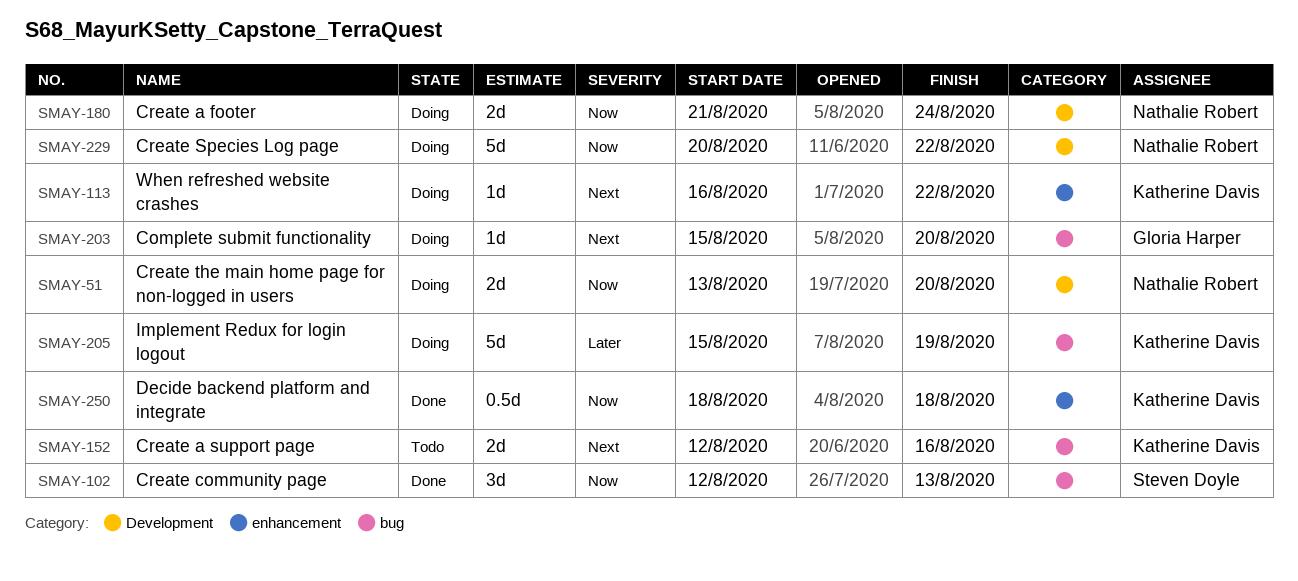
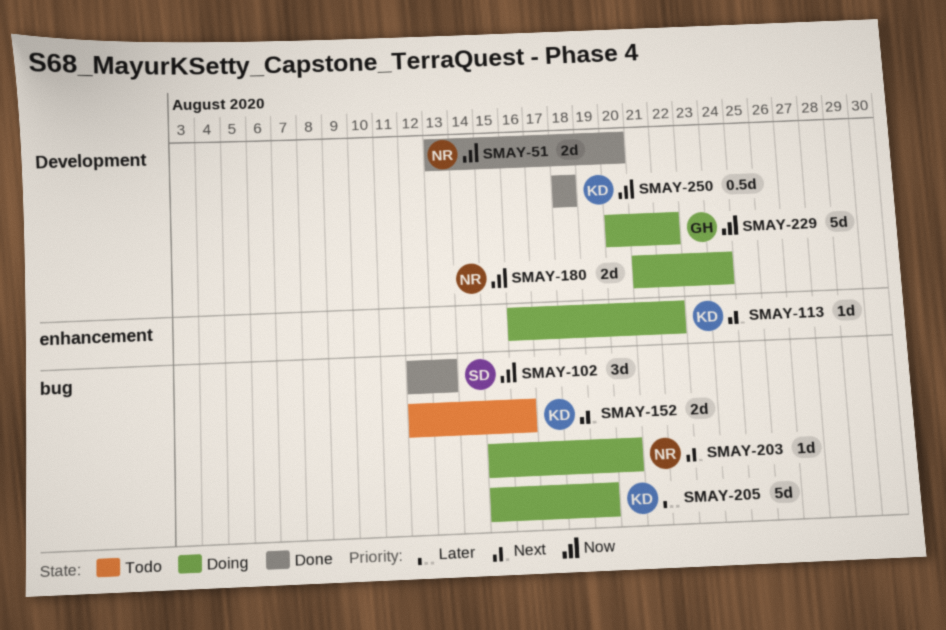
SMAY-51, status: Doing -> Done
SMAY-203, owner: Gloria Harper -> Nathalie Robert
SMAY-229, owner: Nathalie Robert -> Gloria Harper
SMAY-250, label: enhancement -> Development

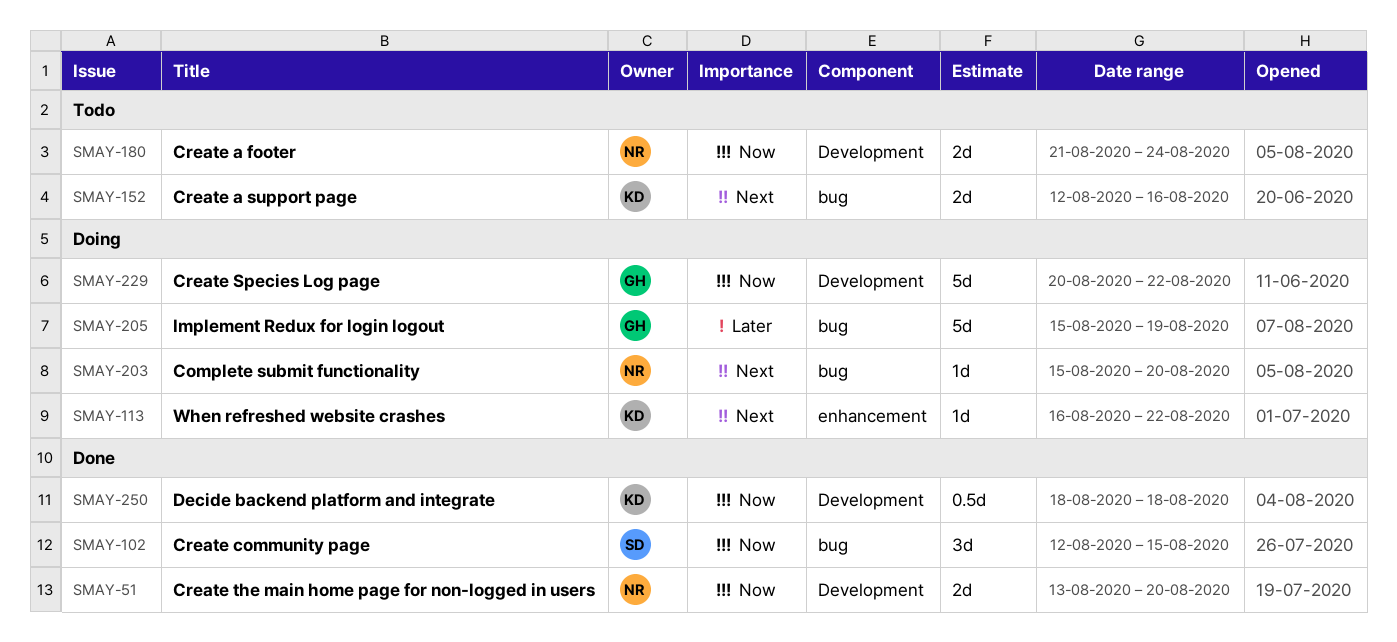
SMAY-102, due: Aug 13 -> Aug 15
SMAY-180, status: Doing -> Todo
SMAY-205, owner: KD -> GH

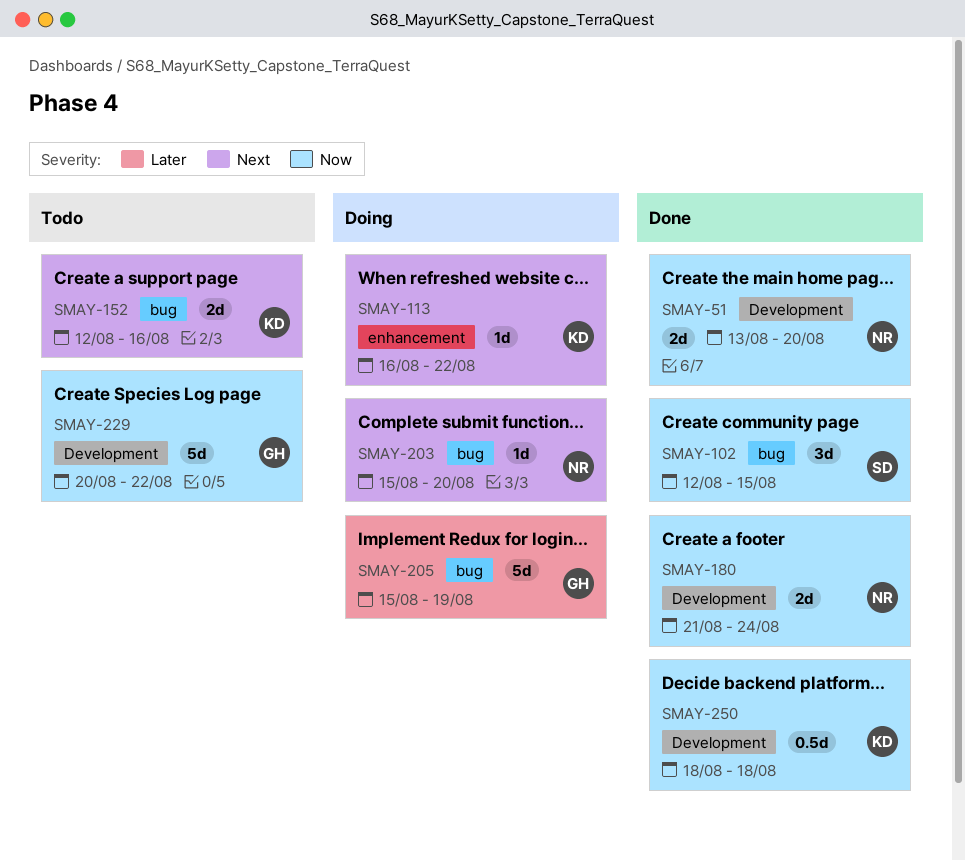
SMAY-180, status: Todo -> Done
SMAY-229, status: Doing -> Todo

